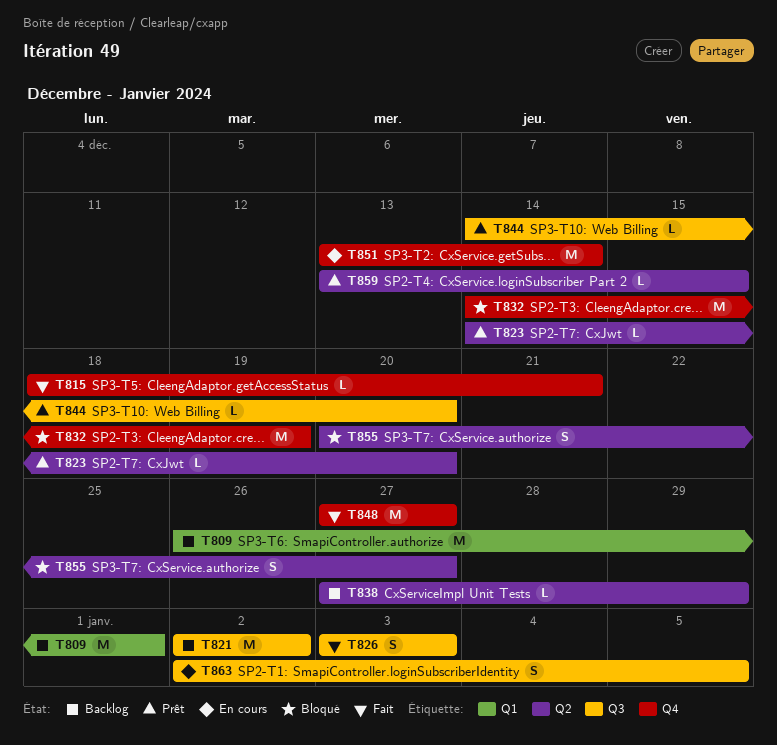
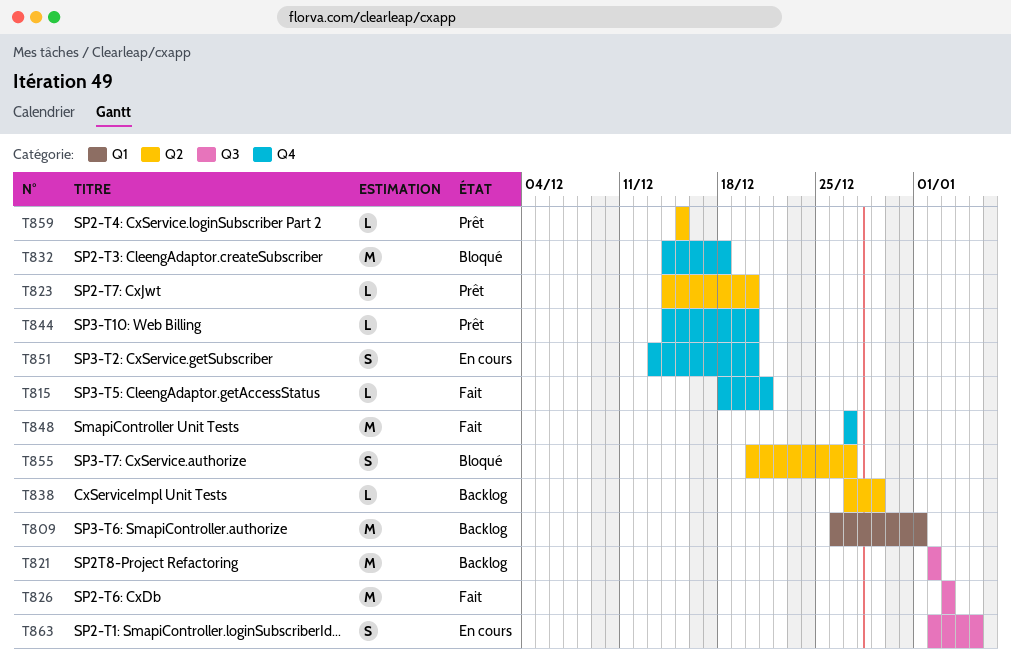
T826, estimate: S -> M
T832, due: Dec 19 -> Dec 18
T844, label: Q3 -> Q4
T851, estimate: M -> S
T851, due: Dec 14 -> Dec 20
T859, start: Dec 13 -> Dec 15

